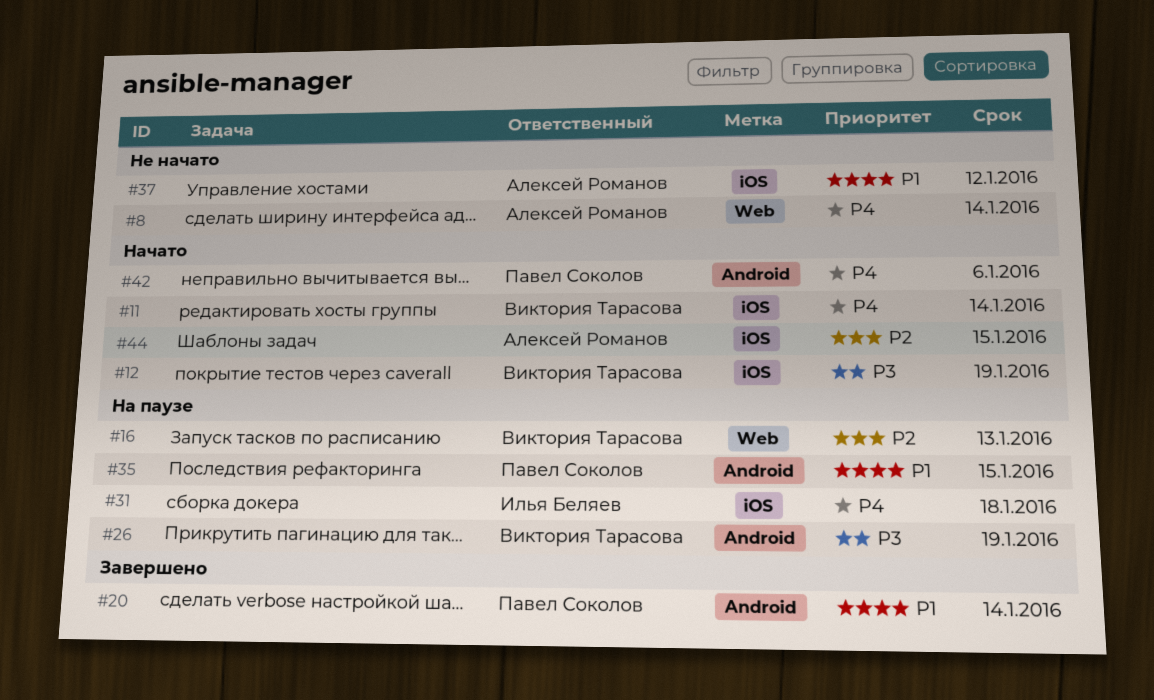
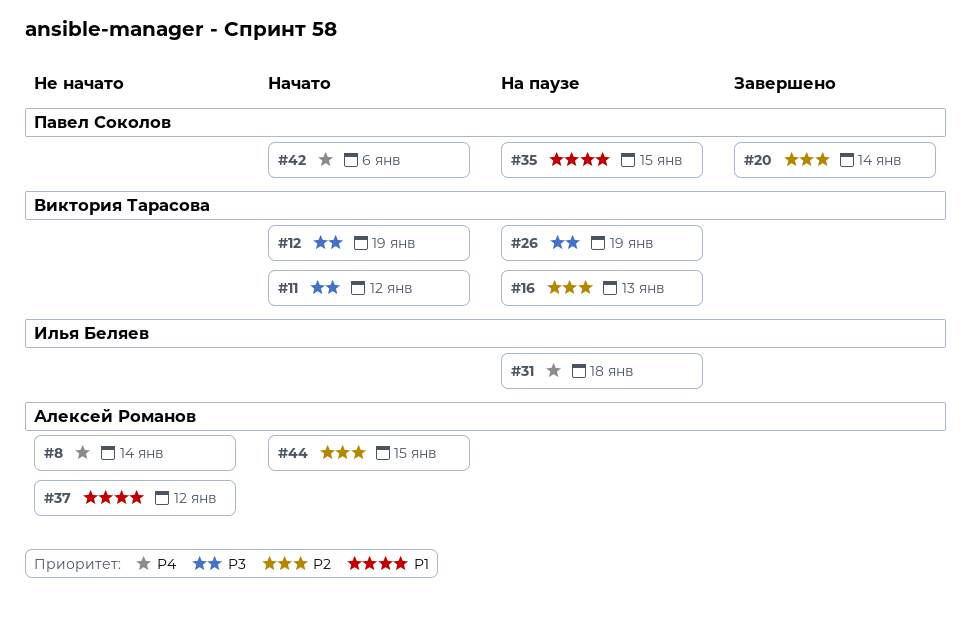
#11, priority: P4 -> P3
#11, due: Jan 14 -> Jan 12
#20, priority: P1 -> P2

